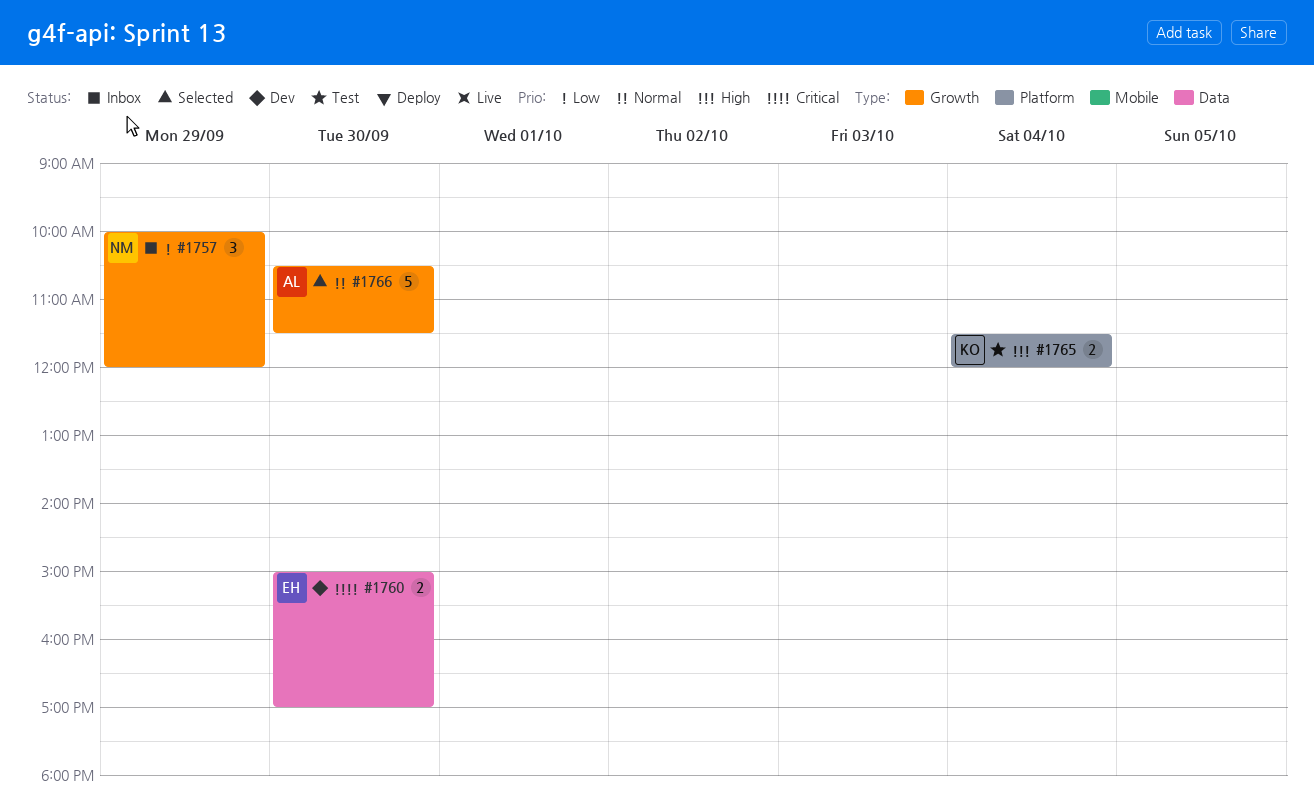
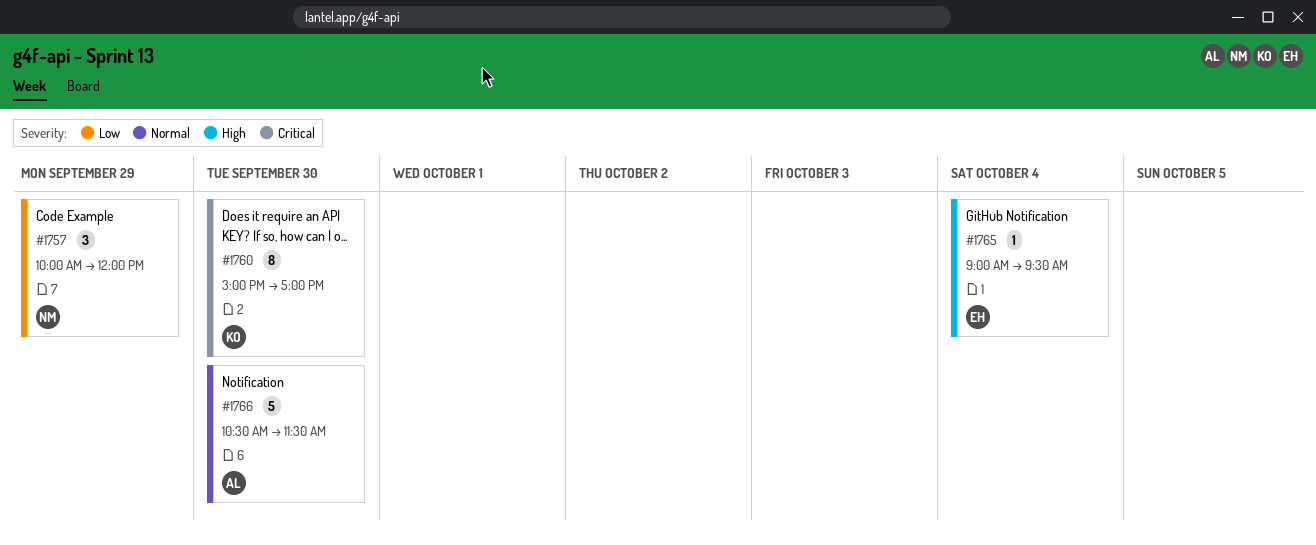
#1760, owner: EH -> KO
#1760, estimate: 2 -> 8
#1765, owner: KO -> EH
#1765, estimate: 2 -> 1
#1765, begins: 11:30 -> 09:00
#1765, ends: 12:00 -> 09:30

